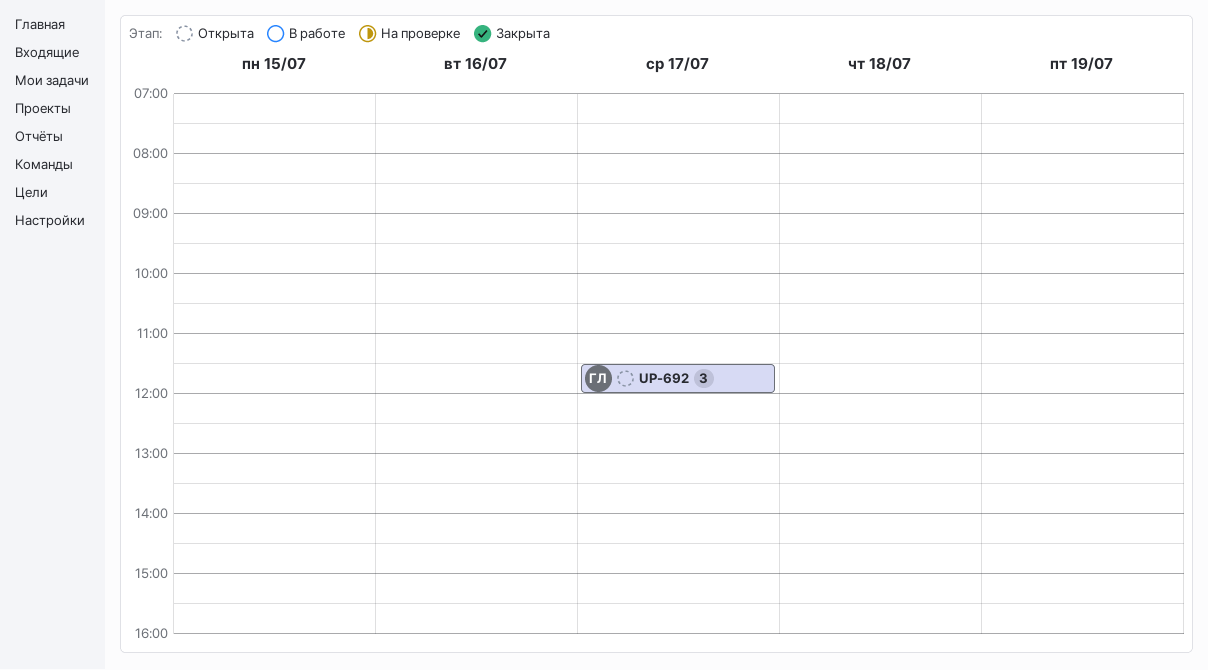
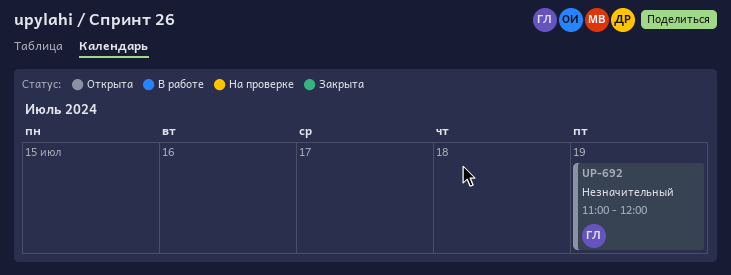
UP-692, day: Jul 17 -> Jul 19
UP-692, begins: 11:30 -> 11:00

